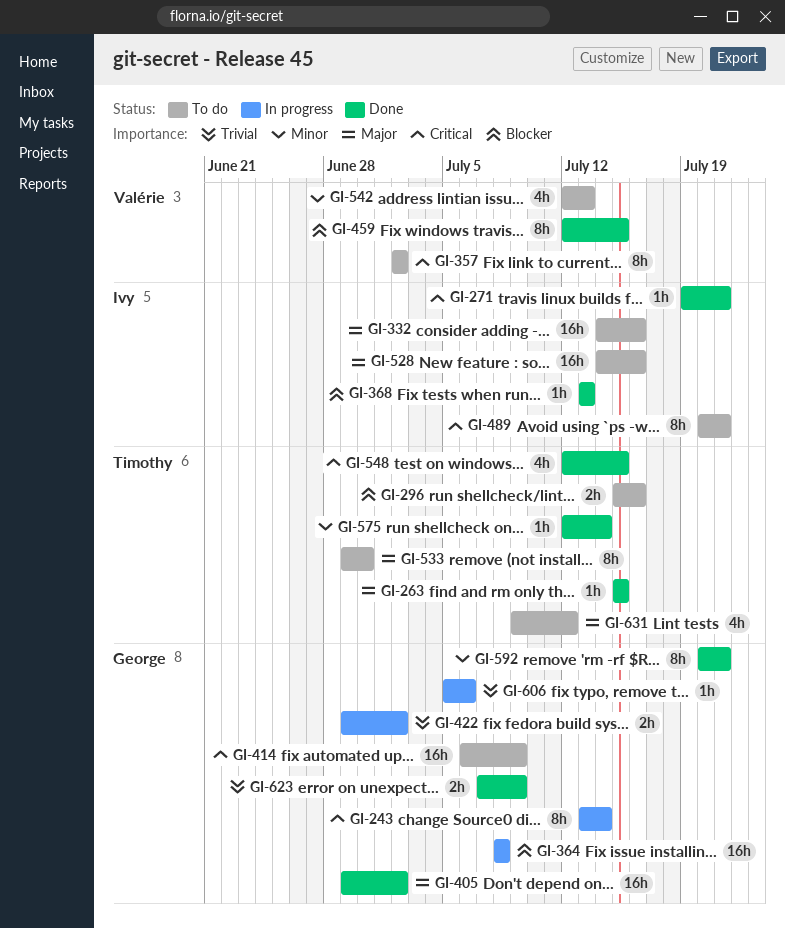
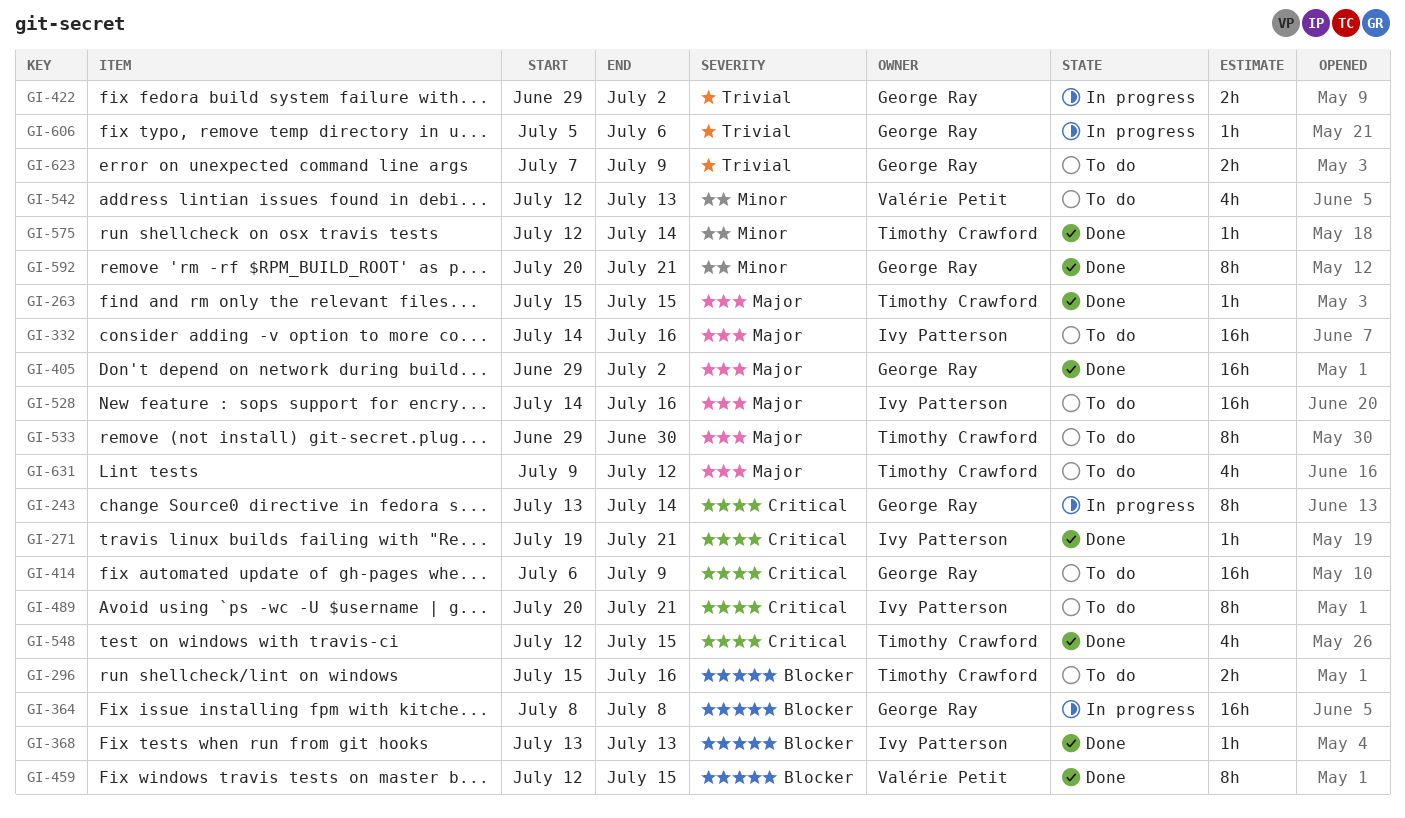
GI-357: present -> none
GI-623, status: Done -> To do

